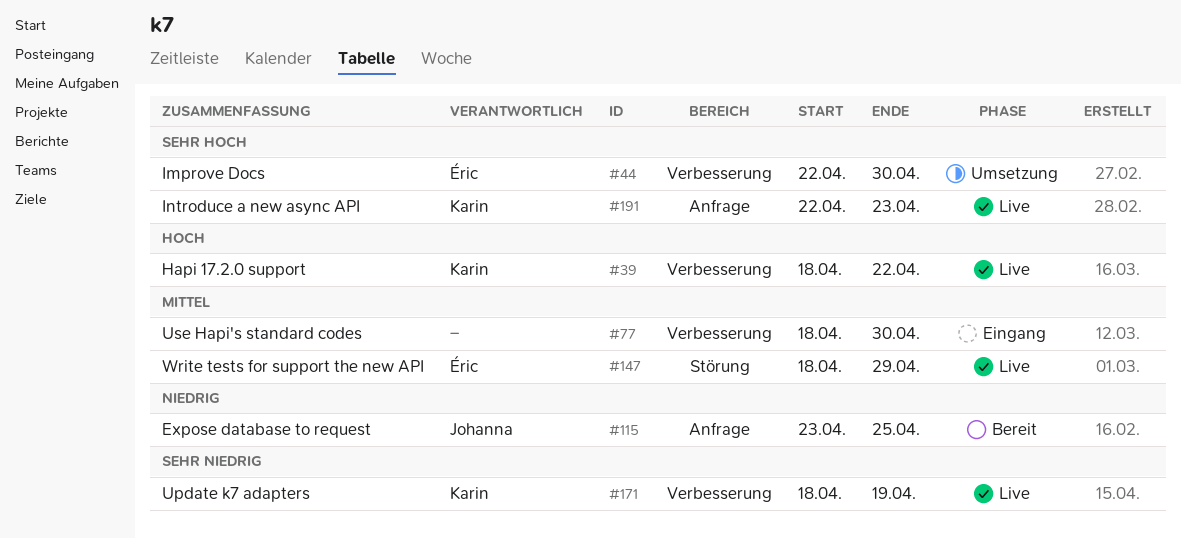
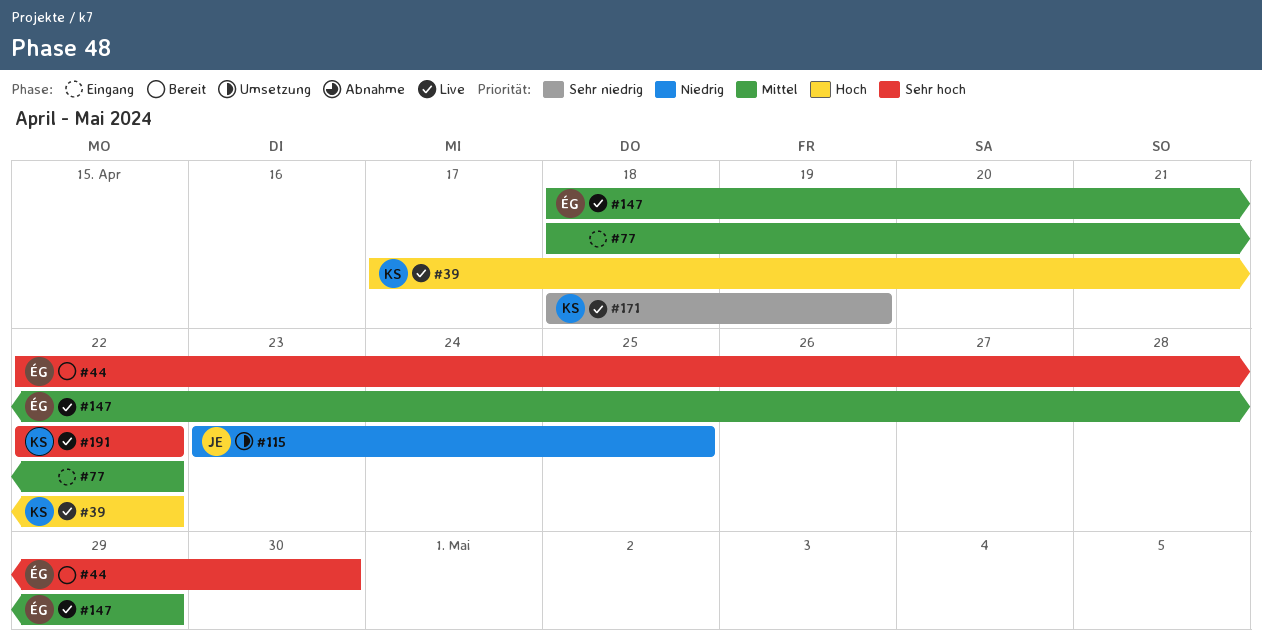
#39, start: Apr 18 -> Apr 17
#44, status: Umsetzung -> Bereit
#77, due: Apr 30 -> Apr 22
#115, status: Bereit -> Umsetzung
#191, due: Apr 23 -> Apr 22

